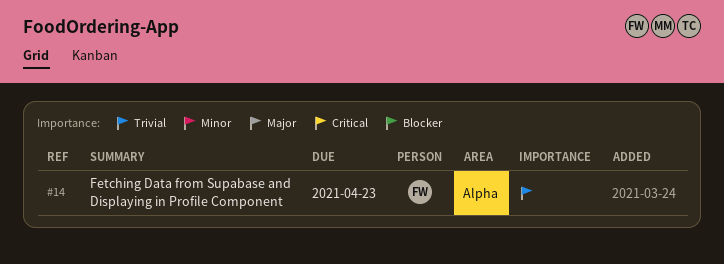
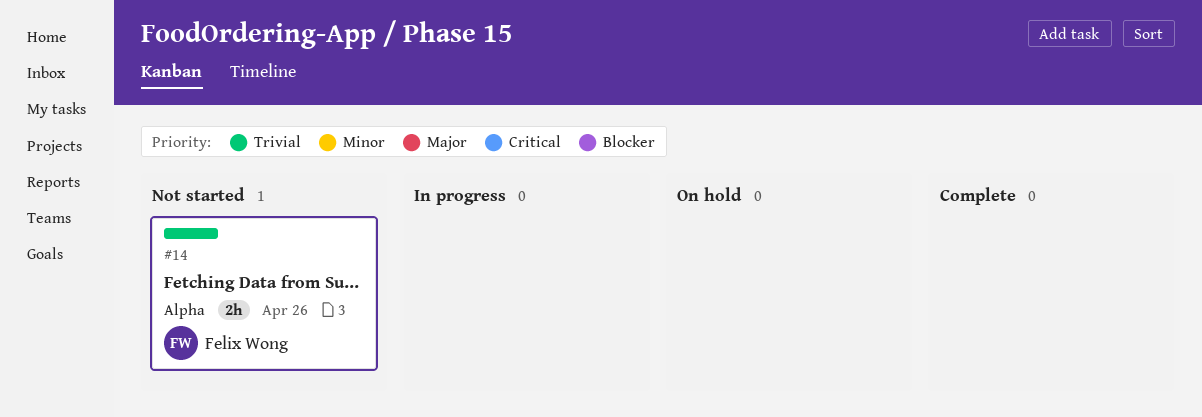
#14, due: Apr 23 -> Apr 26

